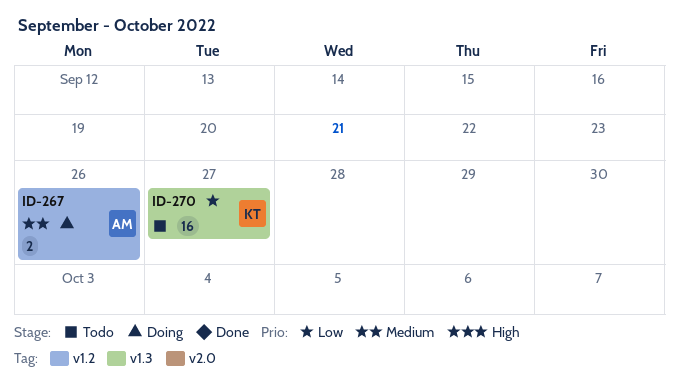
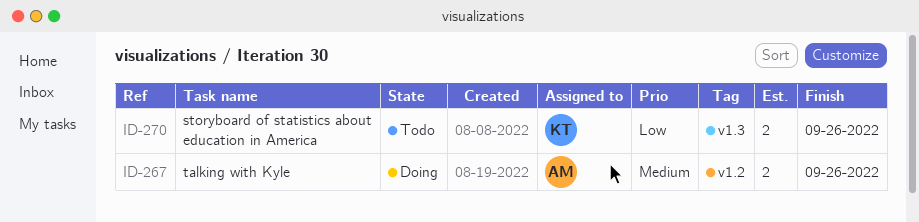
ID-270, estimate: 16 -> 2
ID-270, due: Sep 27 -> Sep 26

